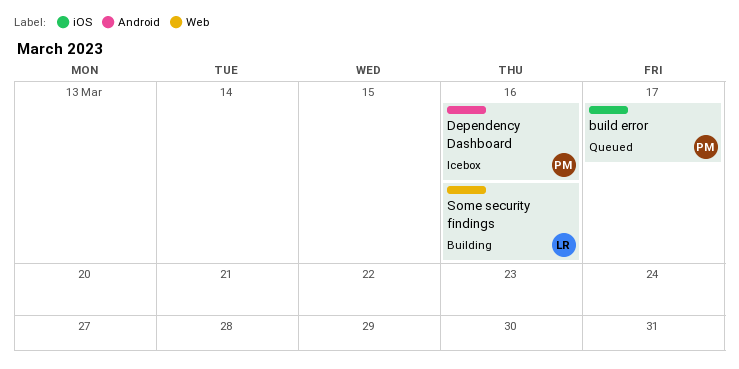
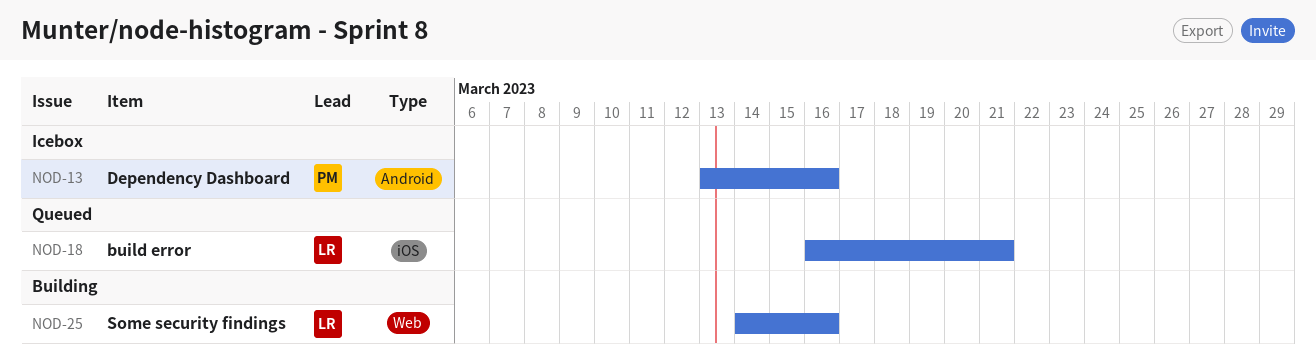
build error, owner: PM -> LR
build error, due: Mar 17 -> Mar 21

